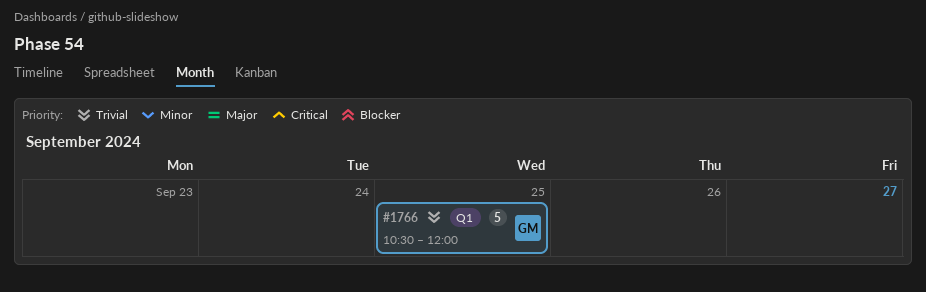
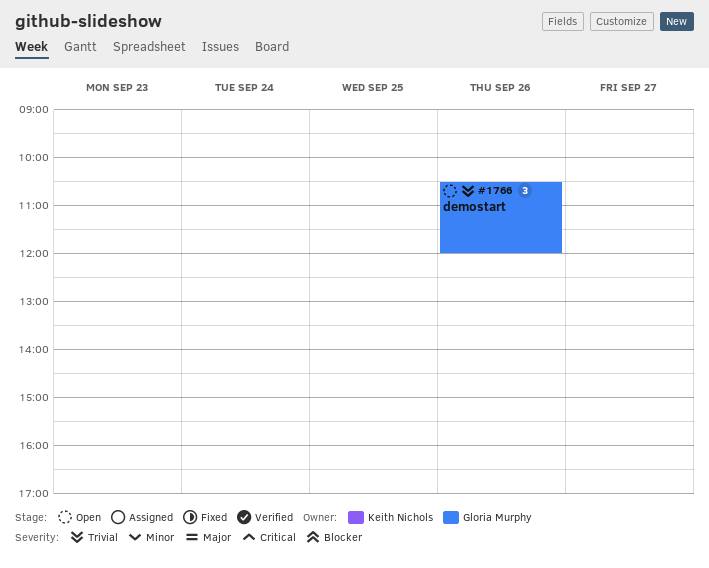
#1766, estimate: 5 -> 3
#1766, day: Sep 25 -> Sep 26

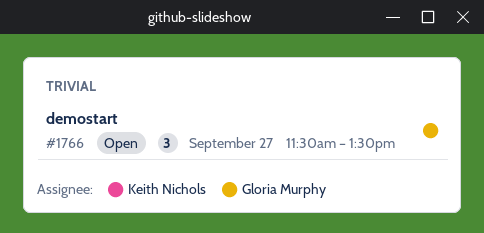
#1766, day: Sep 26 -> Sep 27
#1766, begins: 10:30 -> 11:30
#1766, ends: 12:00 -> 13:30

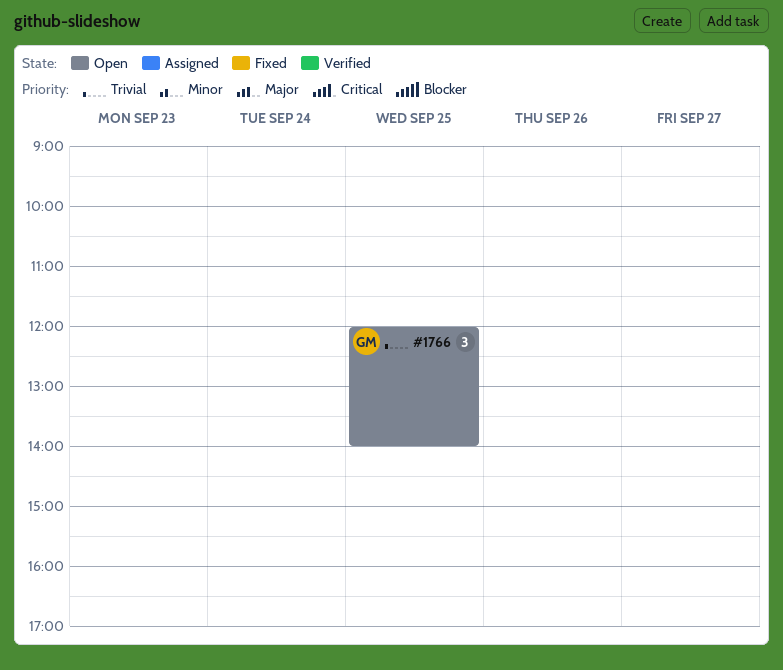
#1766, day: Sep 27 -> Sep 25
#1766, begins: 11:30 -> 12:00
#1766, ends: 13:30 -> 14:00

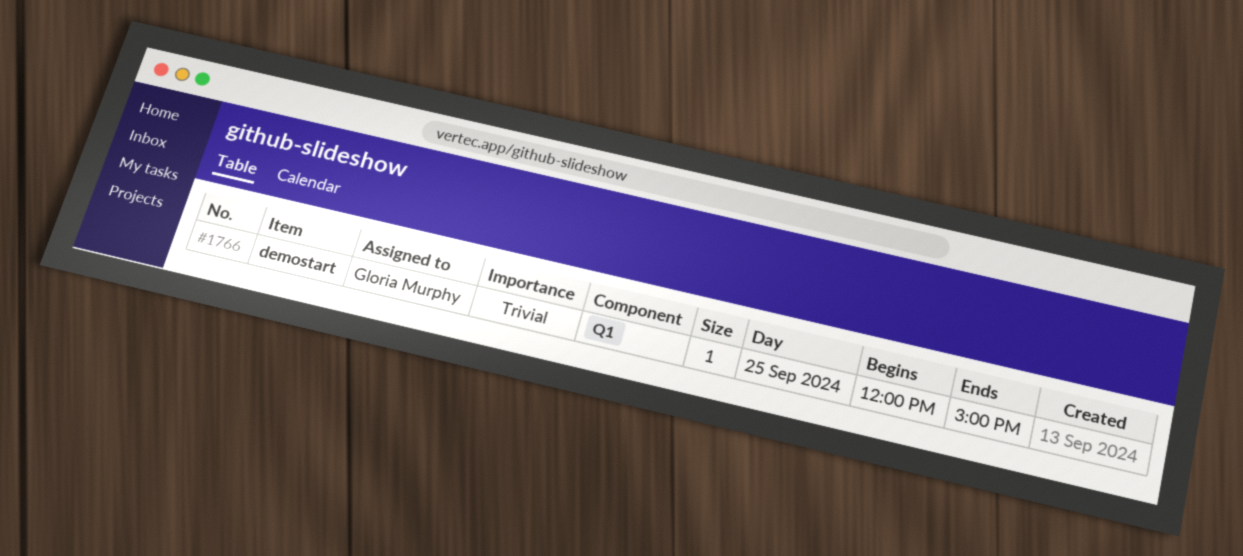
#1766, estimate: 3 -> 1
#1766, ends: 14:00 -> 15:00

